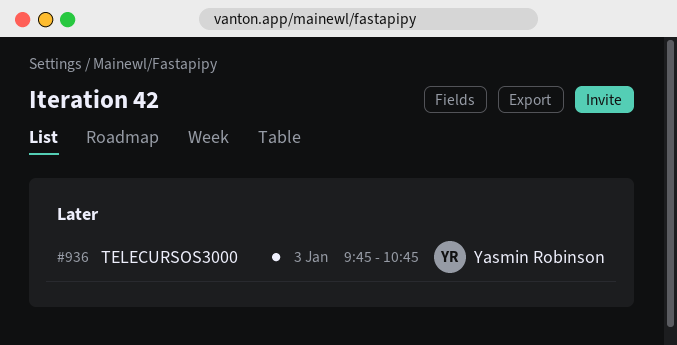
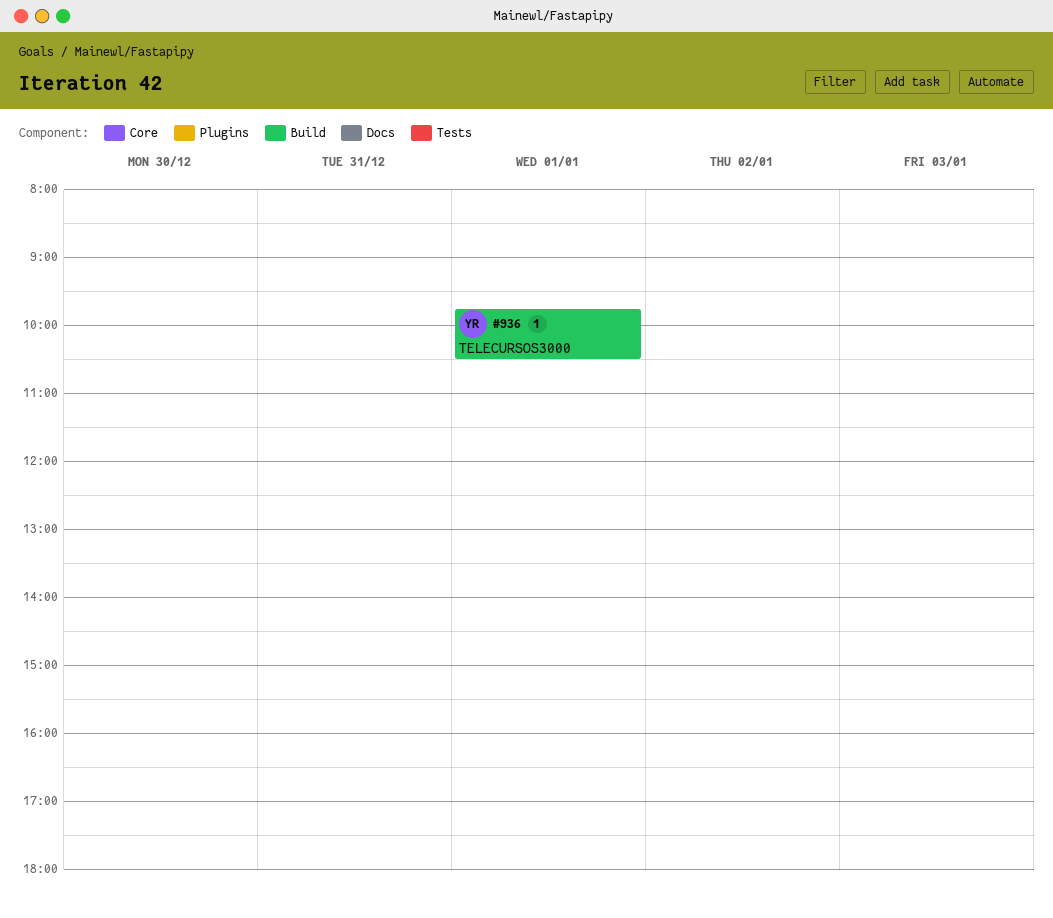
#936, day: Jan 3 -> Jan 1
#936, ends: 10:45 -> 10:30

